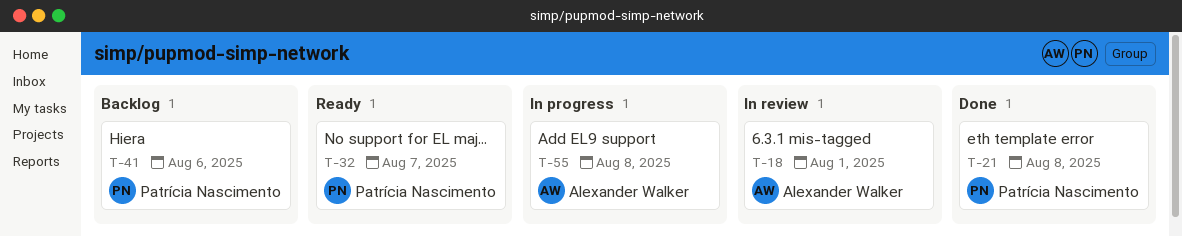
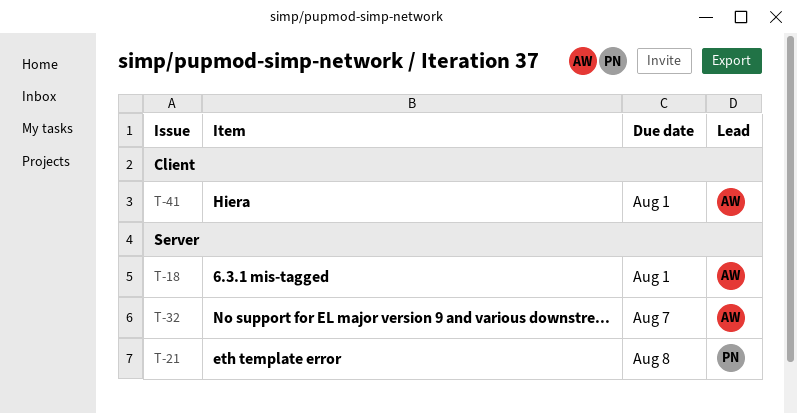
T-32, owner: Patrícia Nascimento -> Alexander Walker
T-41, owner: Patrícia Nascimento -> Alexander Walker
T-41, due: Aug 6 -> Aug 1
T-55: present -> none

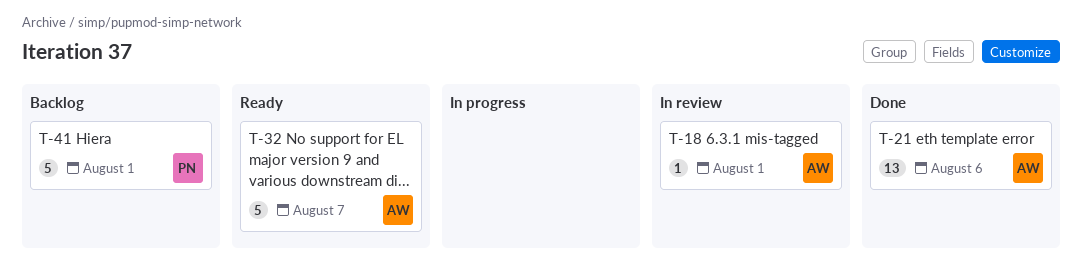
T-21, owner: PN -> AW
T-21, due: Aug 8 -> Aug 6
T-41, owner: AW -> PN

